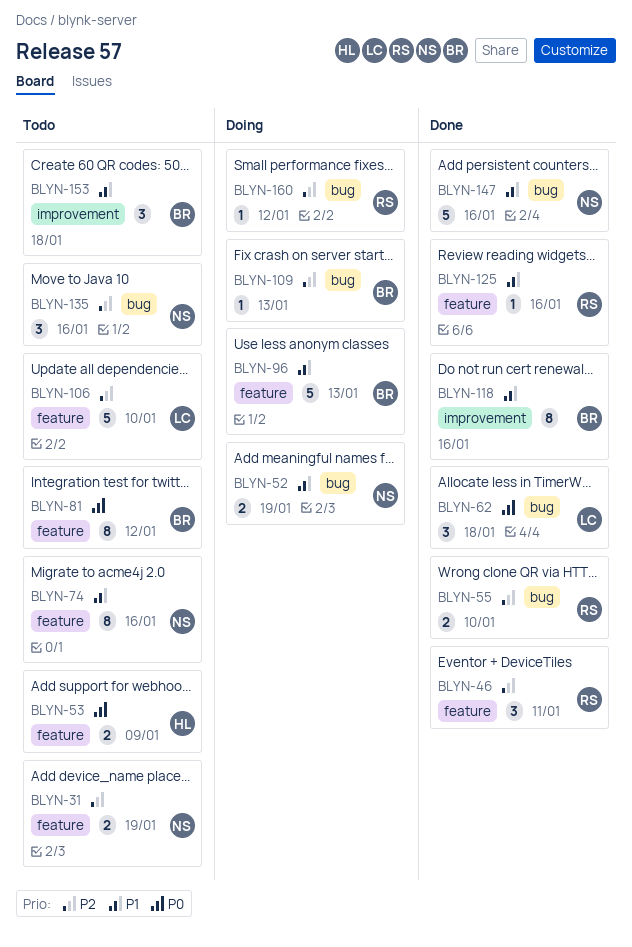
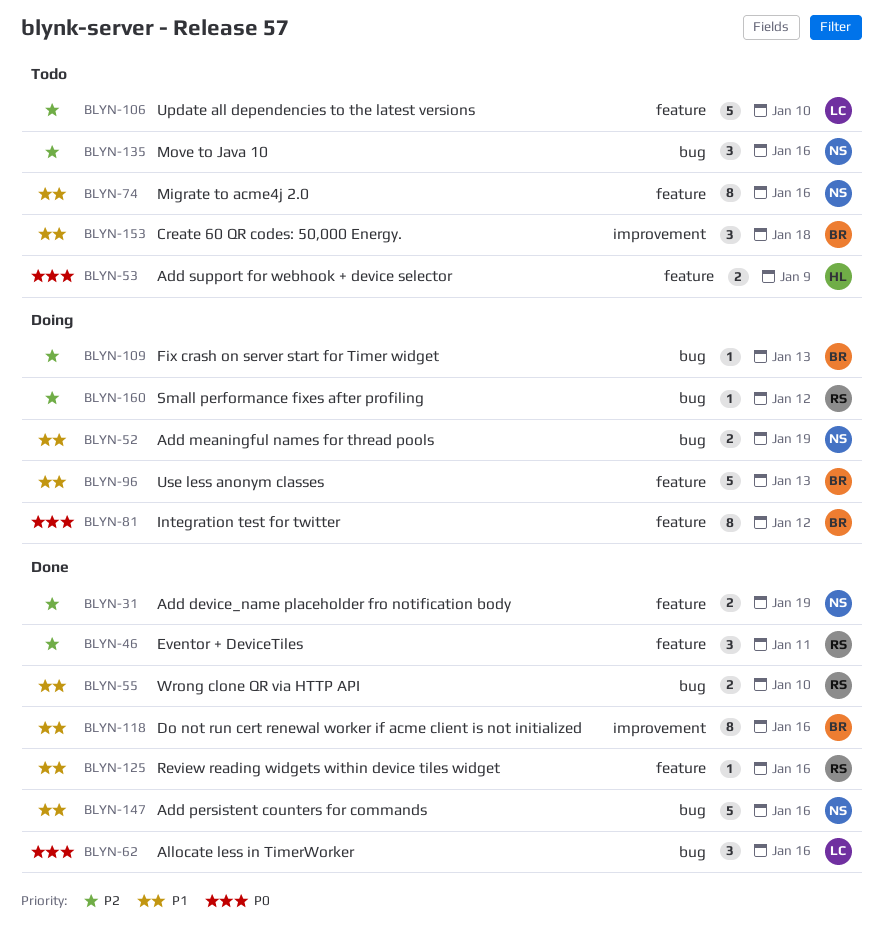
BLYN-31, status: Todo -> Done
BLYN-55, priority: P2 -> P1
BLYN-62, due: Jan 18 -> Jan 16
BLYN-81, status: Todo -> Doing

